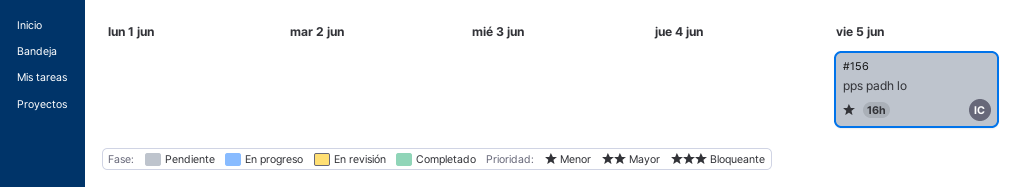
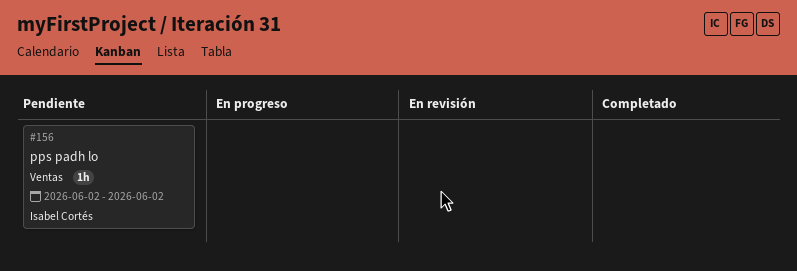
#156, estimate: 16h -> 1h
#156, due: Jun 5 -> Jun 2

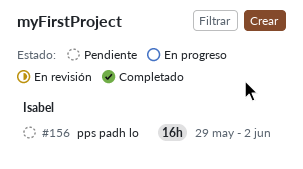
#156, estimate: 1h -> 16h
#156, start: Jun 2 -> May 29

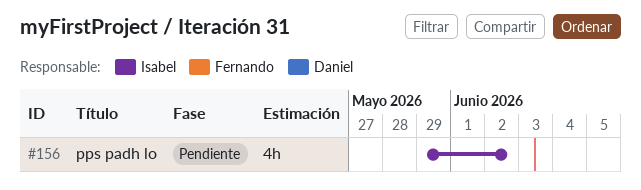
#156, estimate: 16h -> 4h

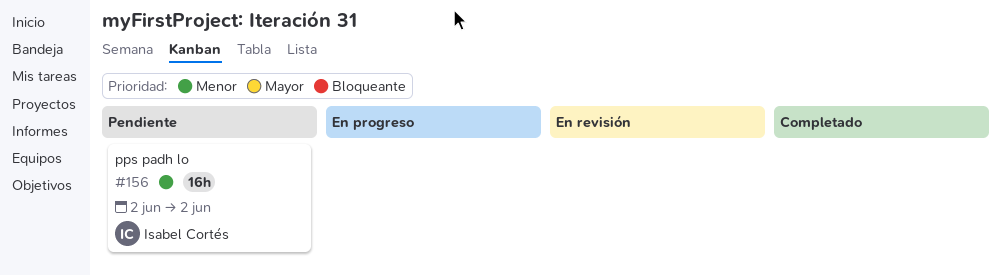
#156, estimate: 4h -> 16h
#156, start: May 29 -> Jun 2

